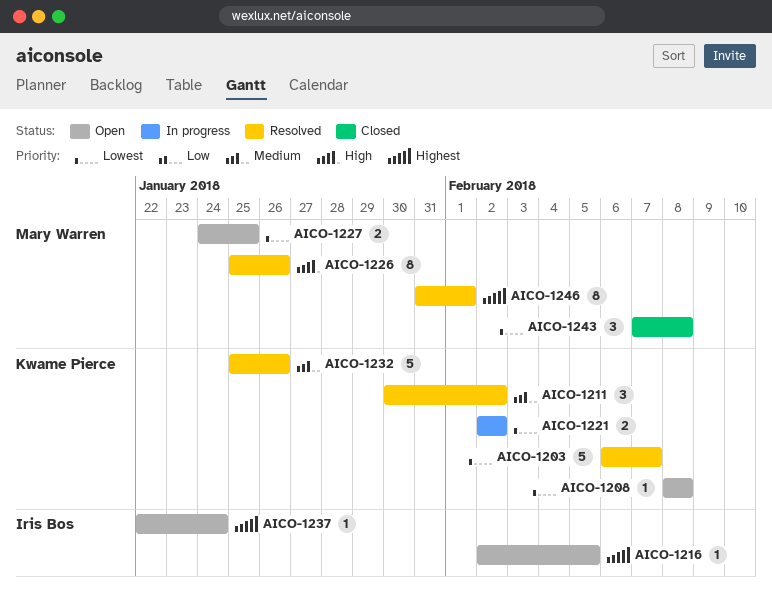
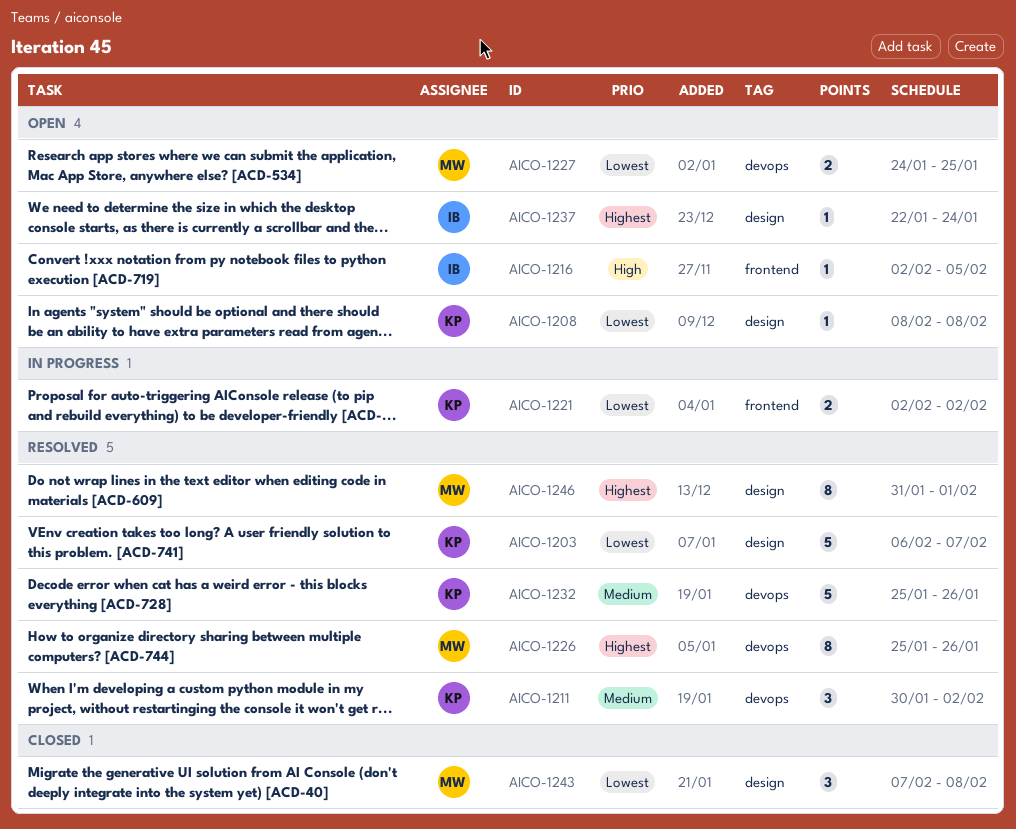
AICO-1216, priority: Highest -> High
AICO-1226, priority: High -> Highest

